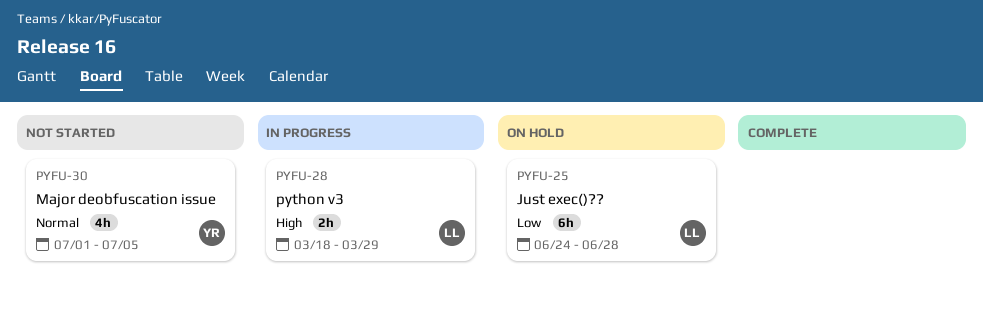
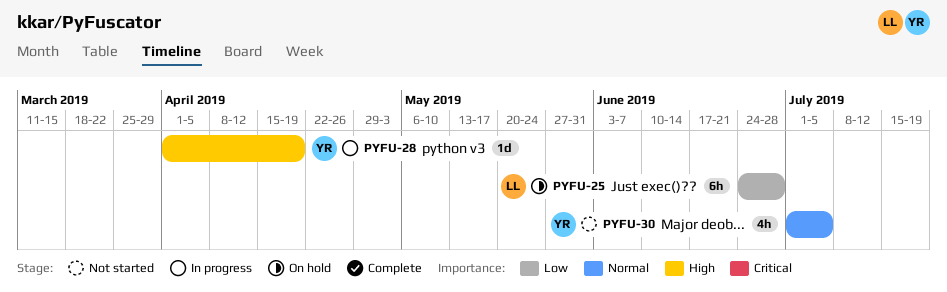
PYFU-28, owner: LL -> YR
PYFU-28, estimate: 2h -> 1d
PYFU-28, start: Mar 18 -> Apr 1
PYFU-28, due: Mar 29 -> Apr 19

